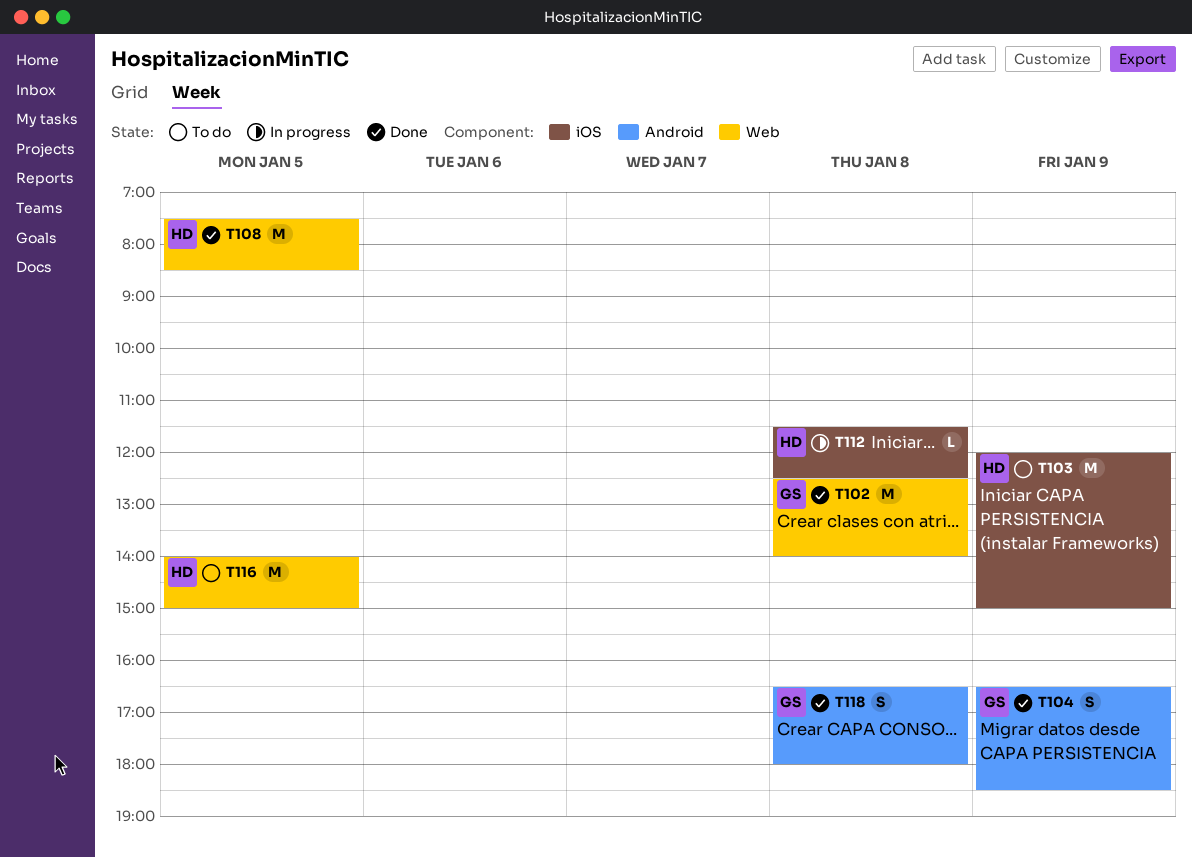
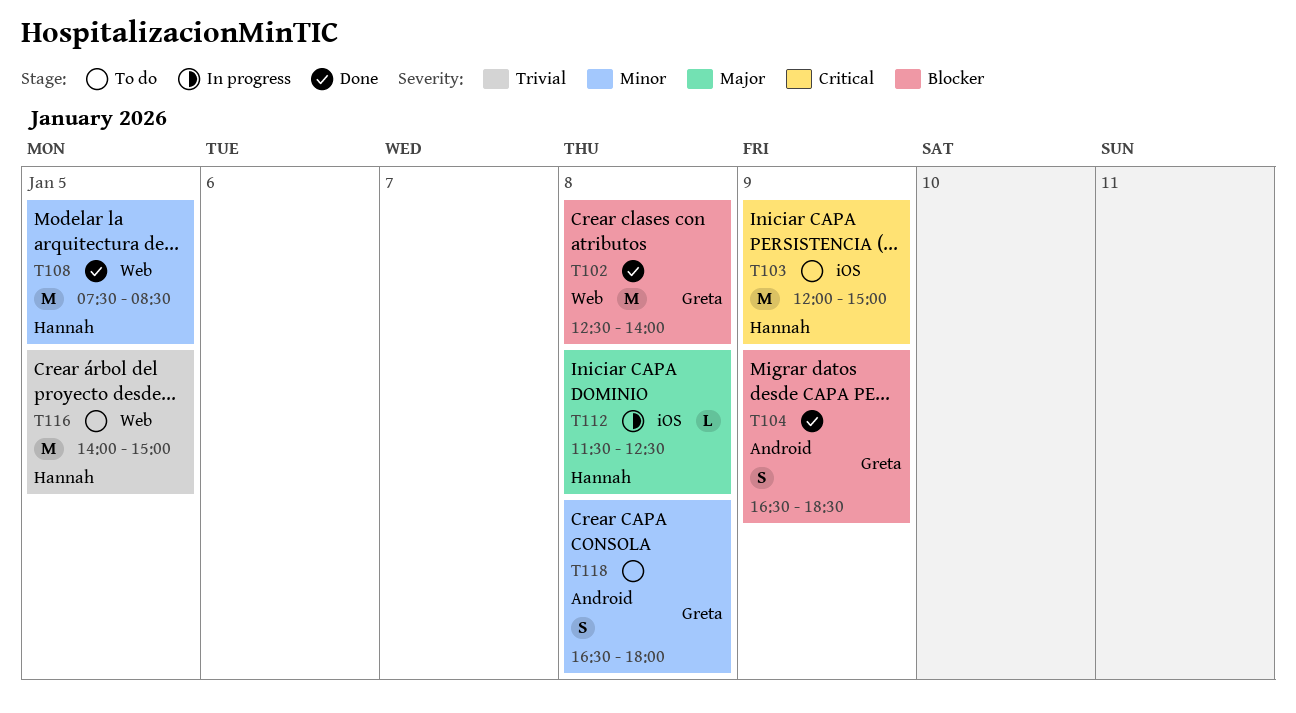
T118, status: Done -> To do

